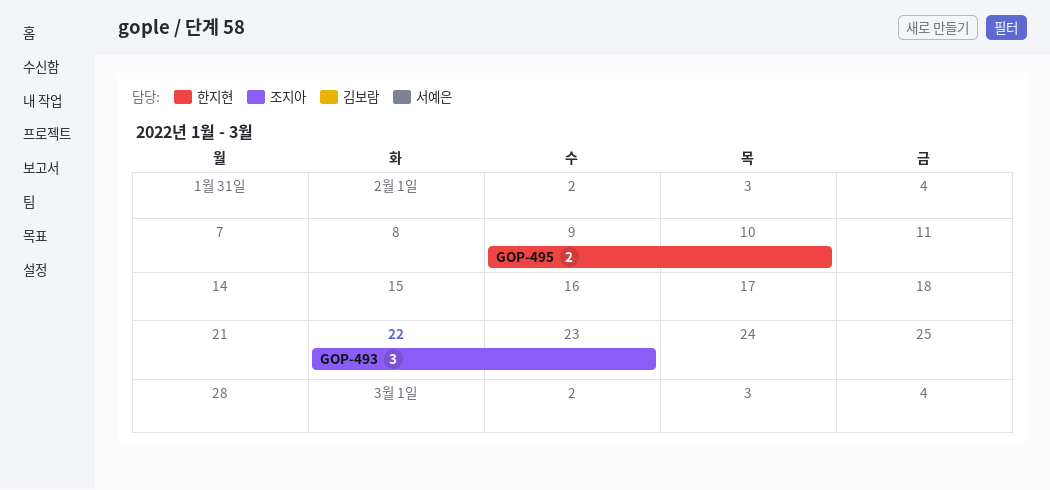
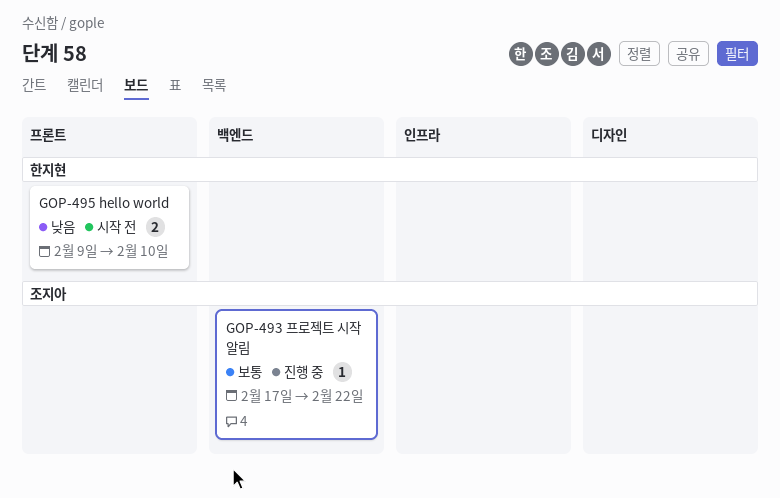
GOP-493, estimate: 3 -> 1
GOP-493, start: Feb 22 -> Feb 17
GOP-493, due: Feb 23 -> Feb 22

